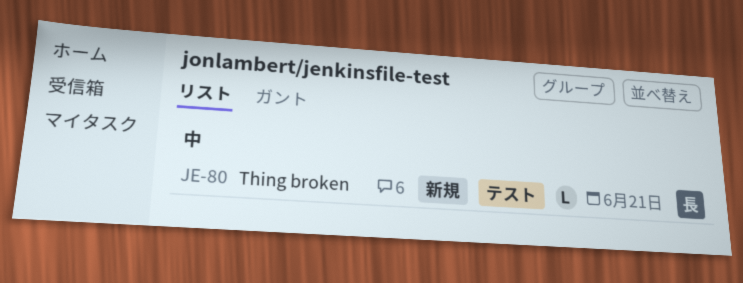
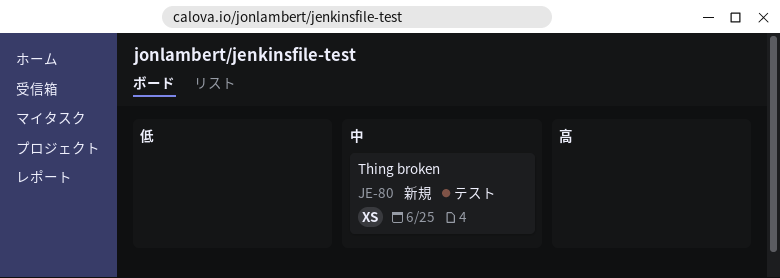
JE-80, estimate: L -> XS
JE-80, due: Jun 21 -> Jun 25

